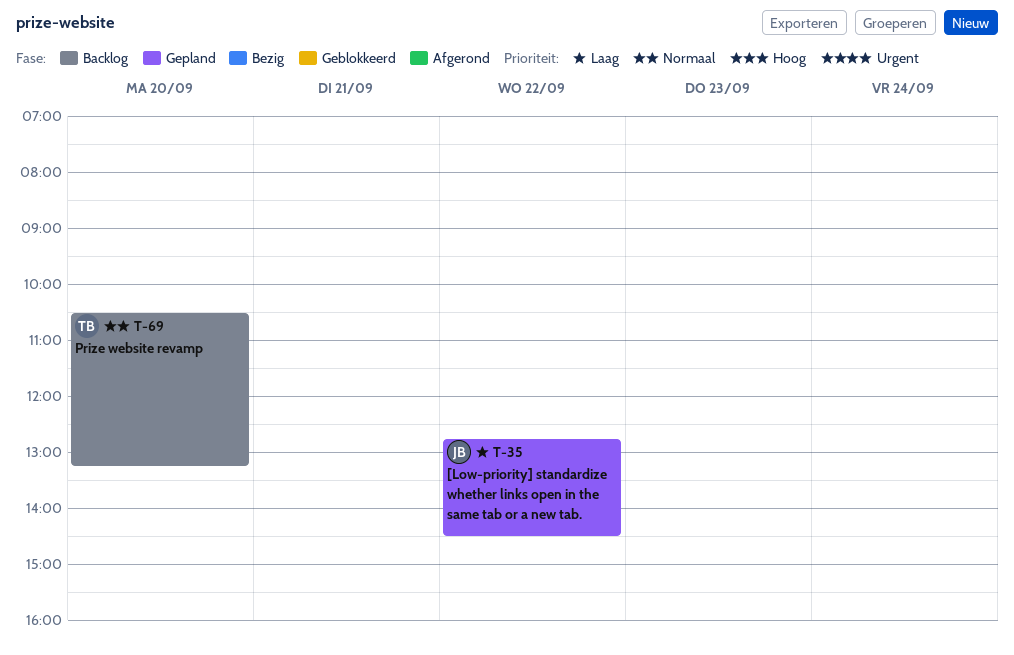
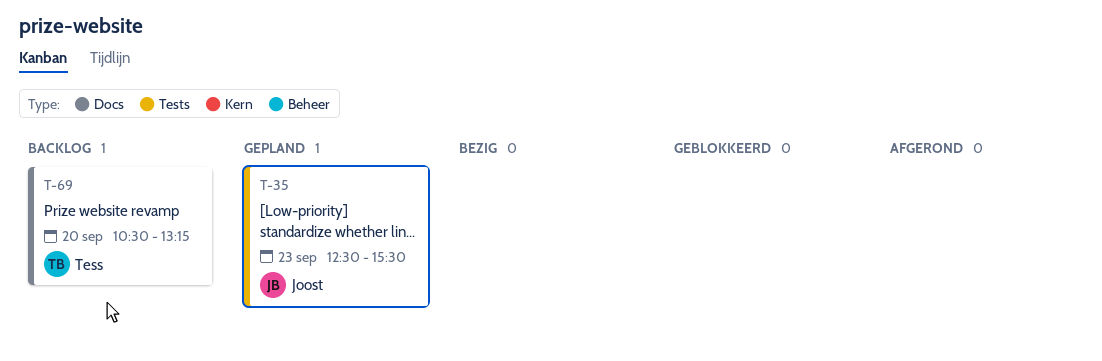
T-35, day: Sep 22 -> Sep 23
T-35, begins: 12:45 -> 12:30
T-35, ends: 14:30 -> 15:30

